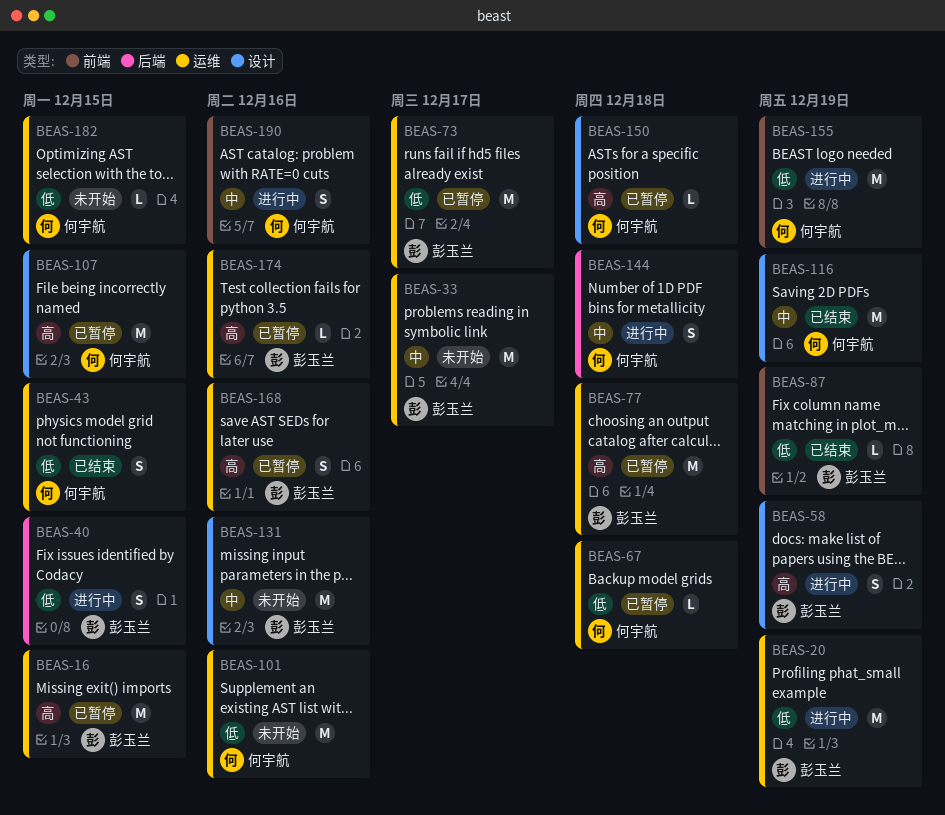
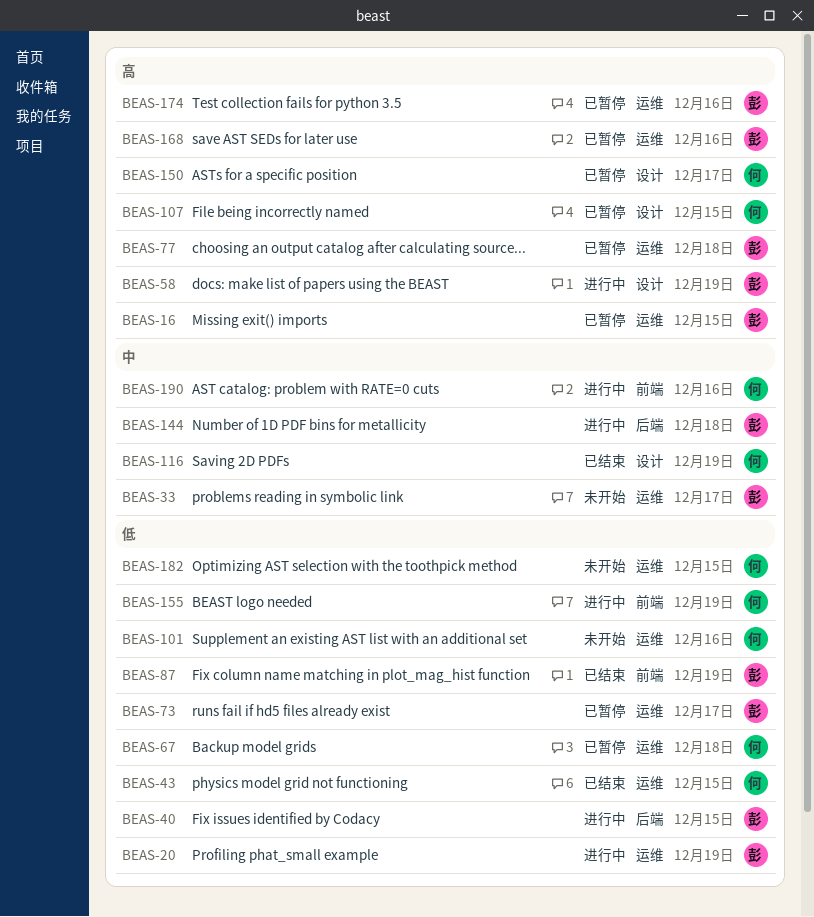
BEAS-131: present -> none
BEAS-144, owner: 何宇航 -> 彭玉兰
BEAS-150, due: Dec 18 -> Dec 17

